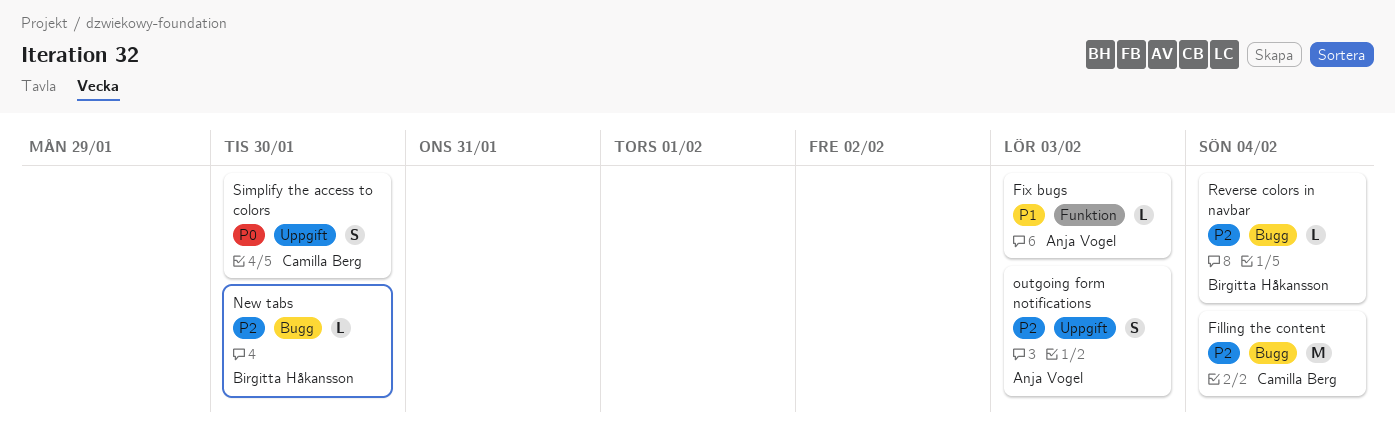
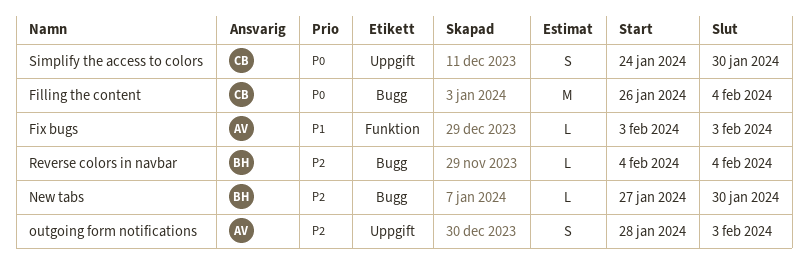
Filling the content, priority: P2 -> P0

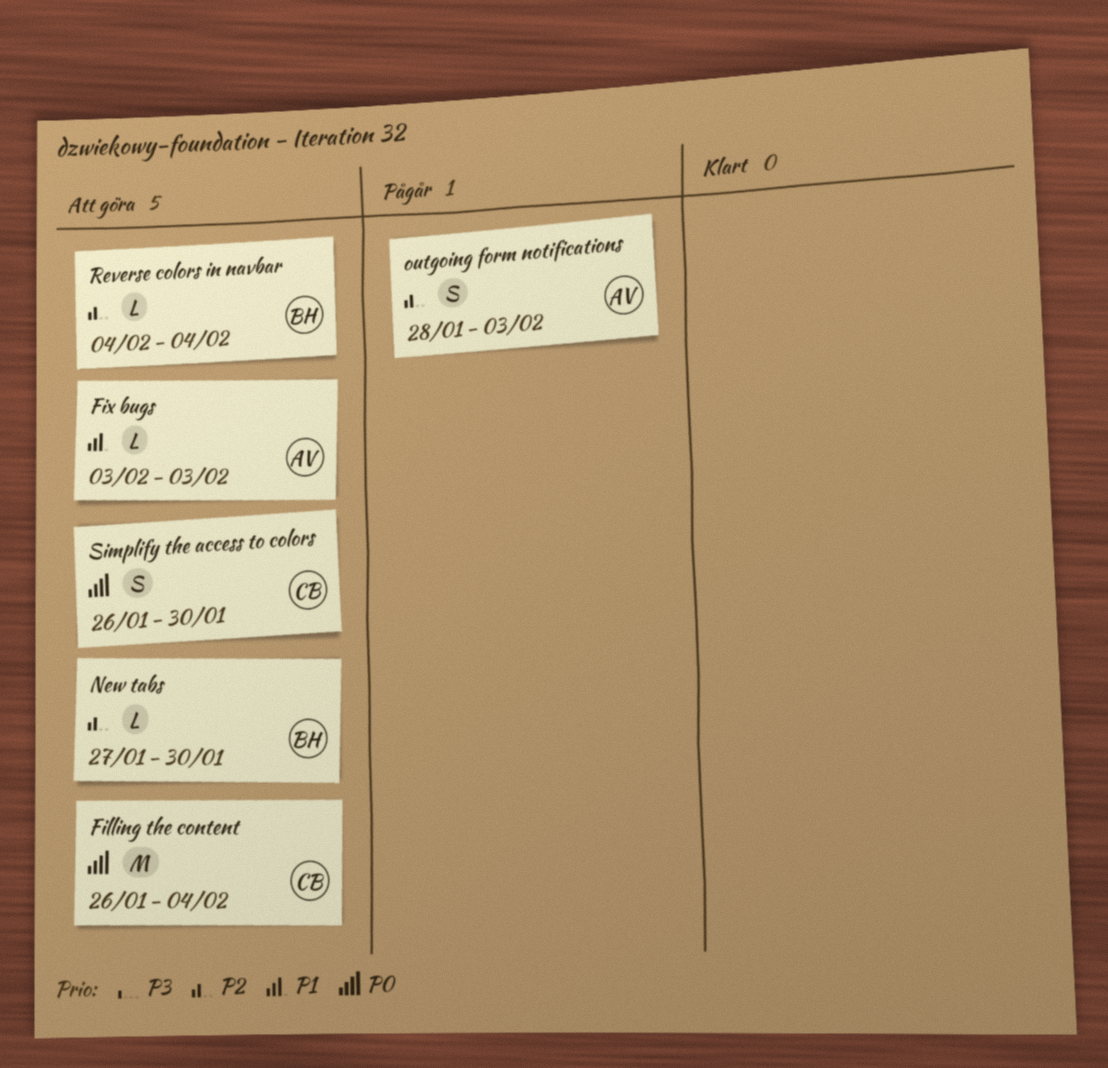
Simplify the access to colors, start: Jan 24 -> Jan 26

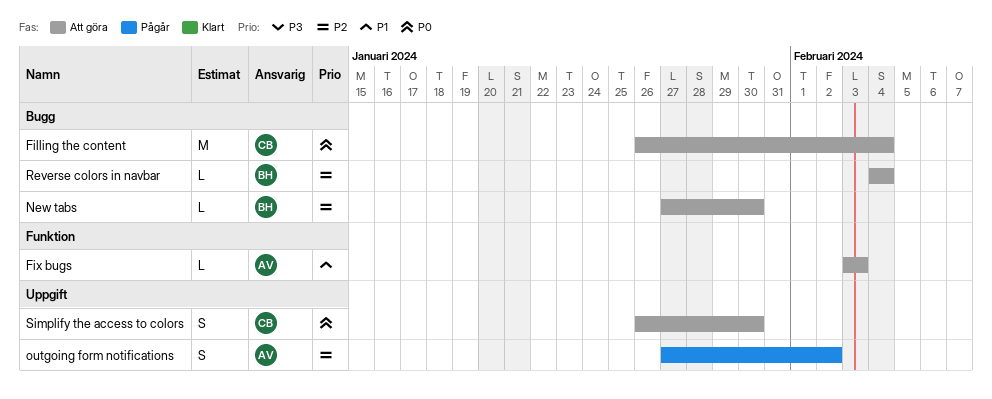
outgoing form notifications, start: Jan 28 -> Jan 27
outgoing form notifications, due: Feb 3 -> Feb 2

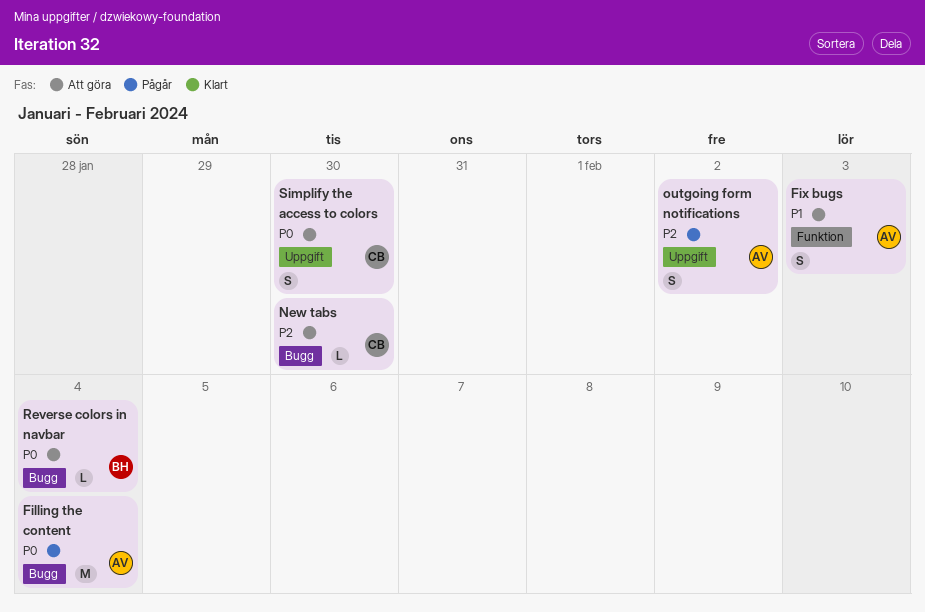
Filling the content, status: Att göra -> Pågår
Filling the content, owner: CB -> AV
Fix bugs, estimate: L -> S
New tabs, owner: BH -> CB
Reverse colors in navbar, priority: P2 -> P0

